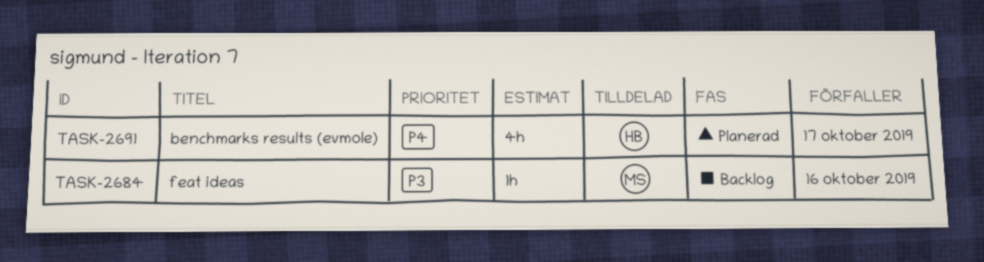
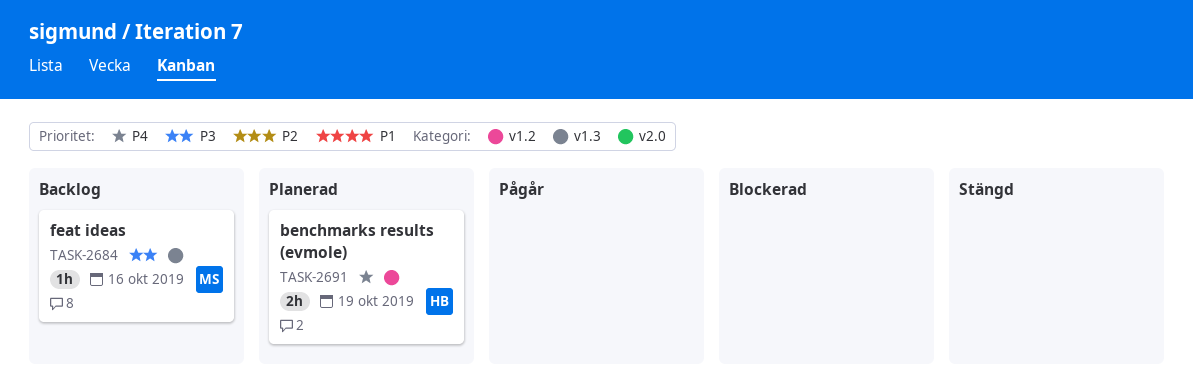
TASK-2691, estimate: 4h -> 2h
TASK-2691, due: Oct 17 -> Oct 19

